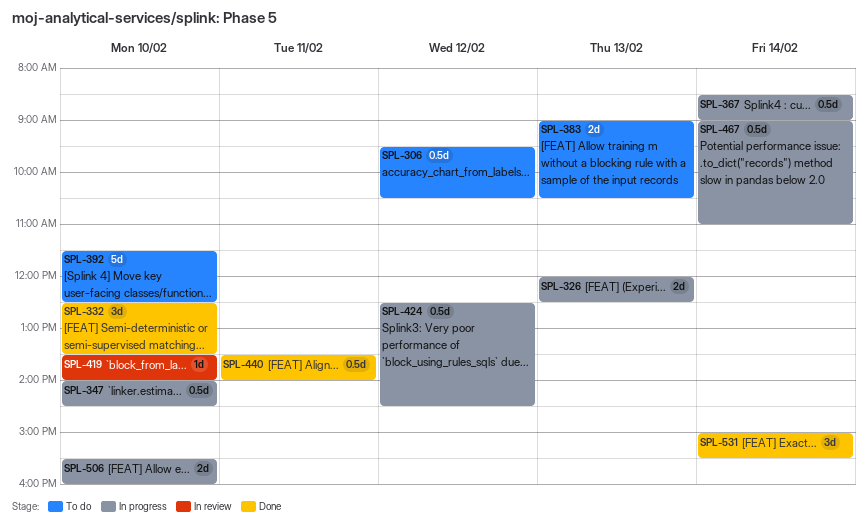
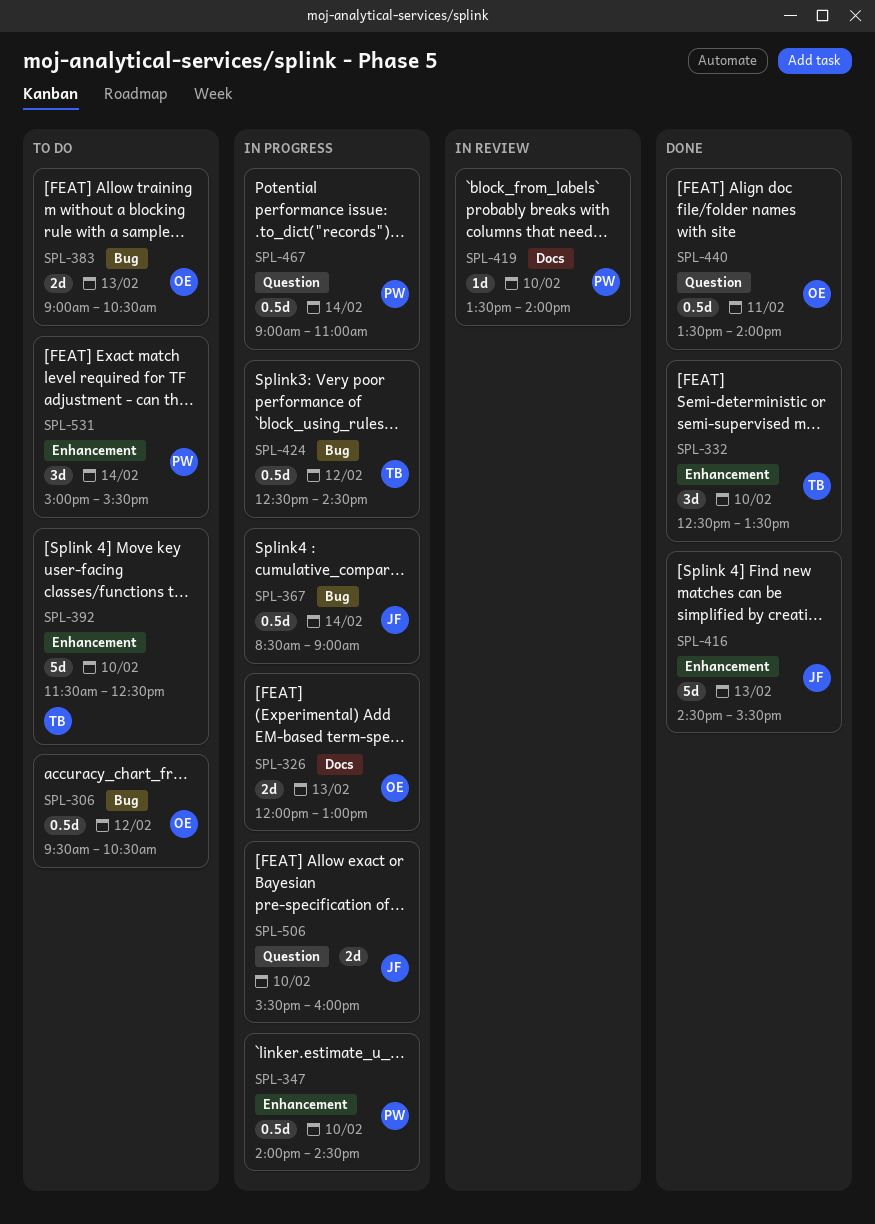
SPL-326, ends: 12:30 -> 13:00
SPL-416: none -> present
SPL-531, status: Done -> To do

